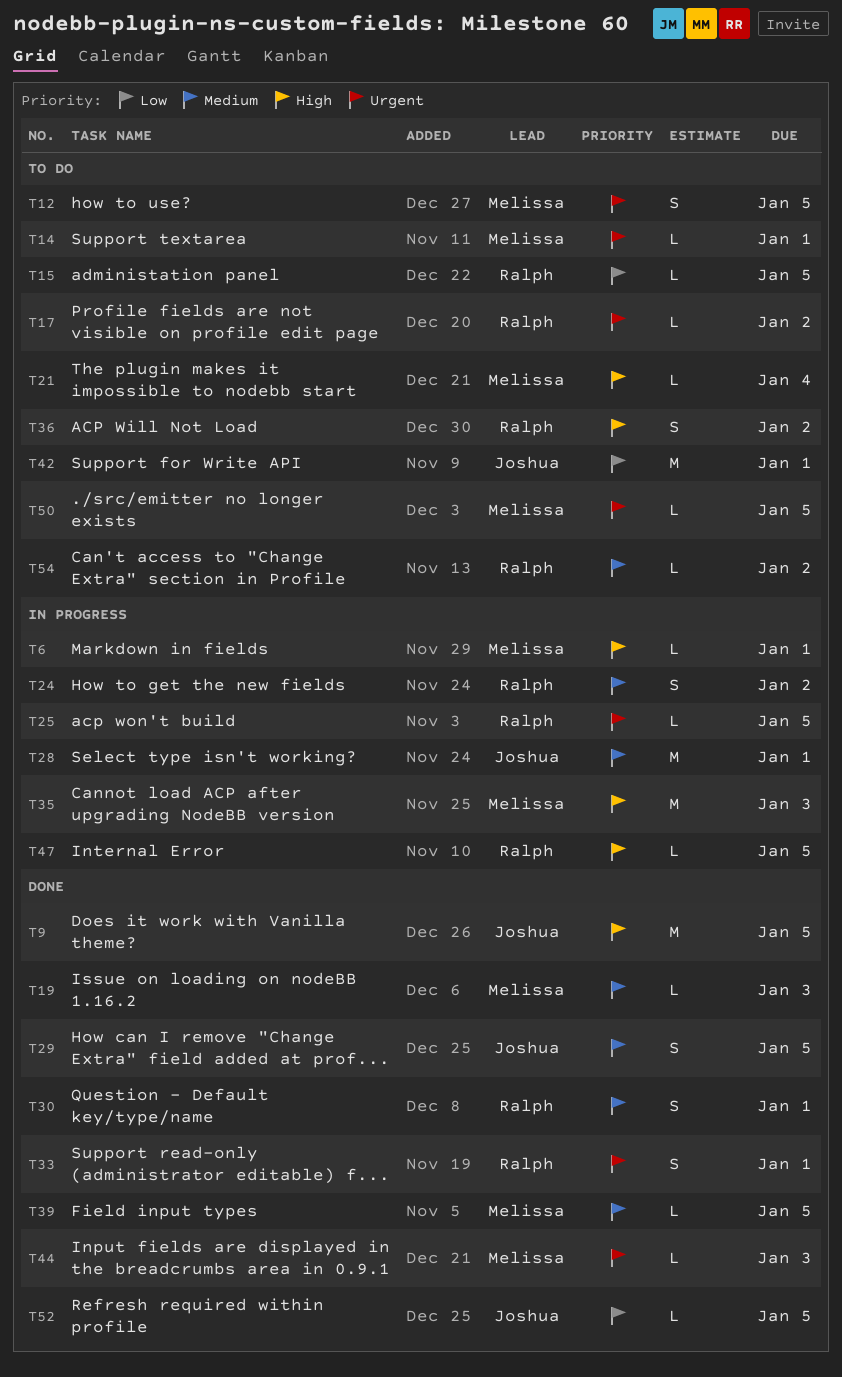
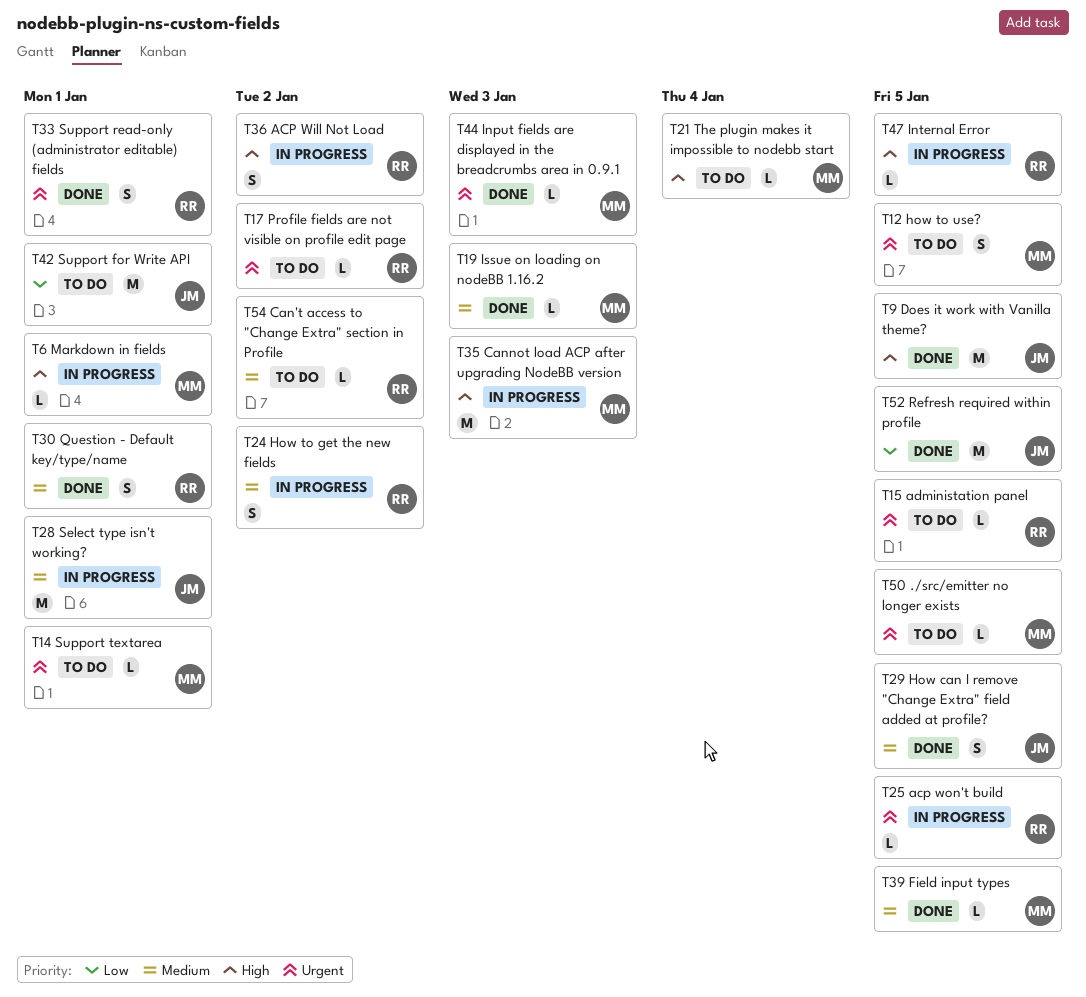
T15, priority: Low -> Urgent
T36, status: To do -> In progress
T52, estimate: L -> M

